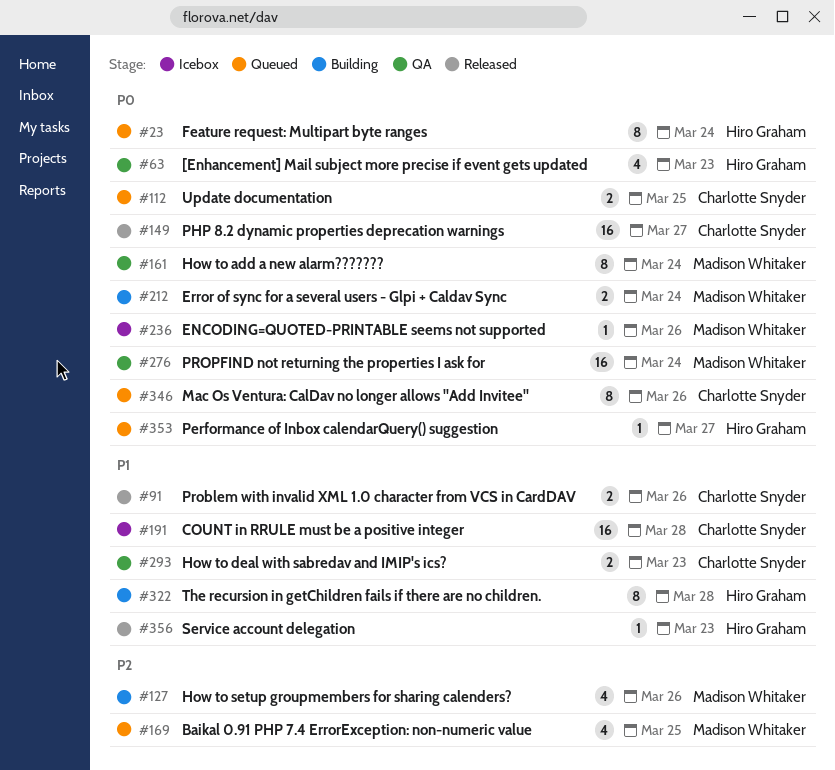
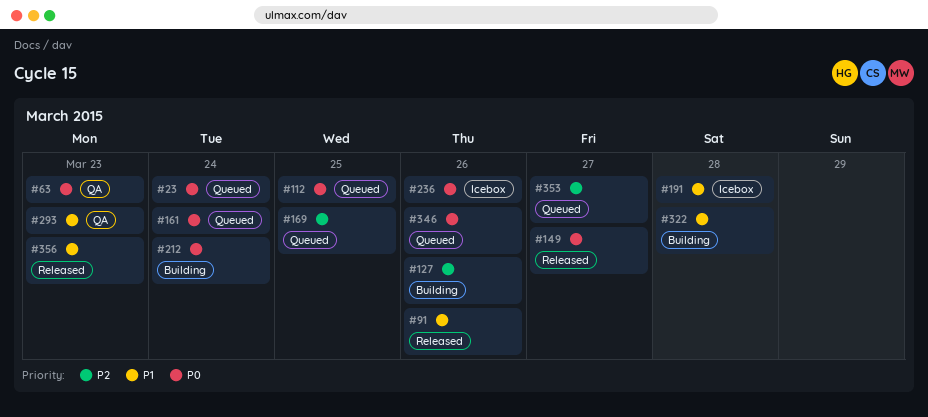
#161, status: QA -> Queued
#276: present -> none
#353, priority: P0 -> P2

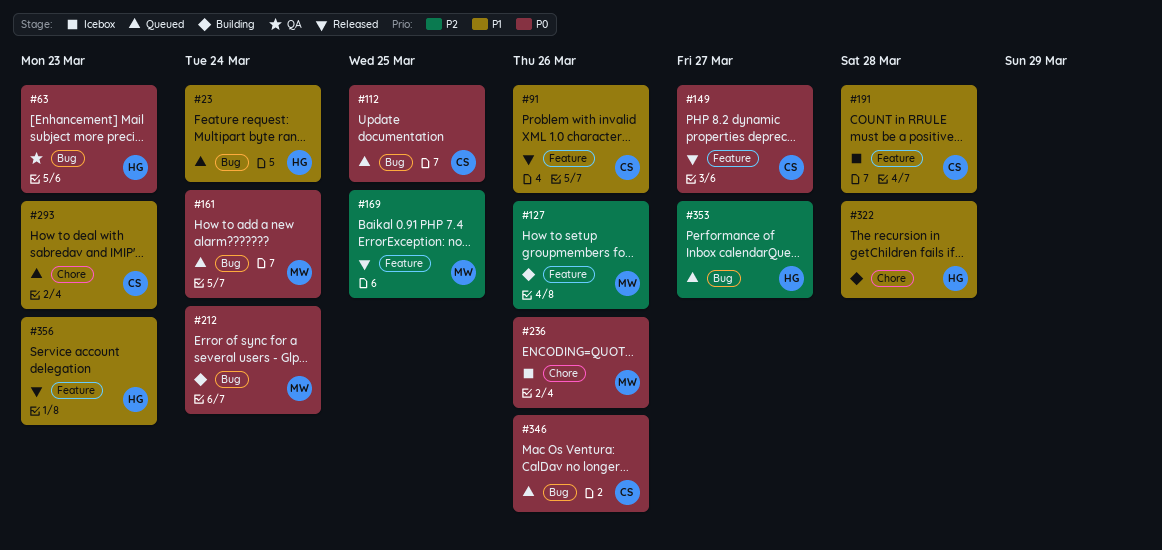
#23, priority: P0 -> P1
#169, status: Queued -> Released
#293, status: QA -> Queued

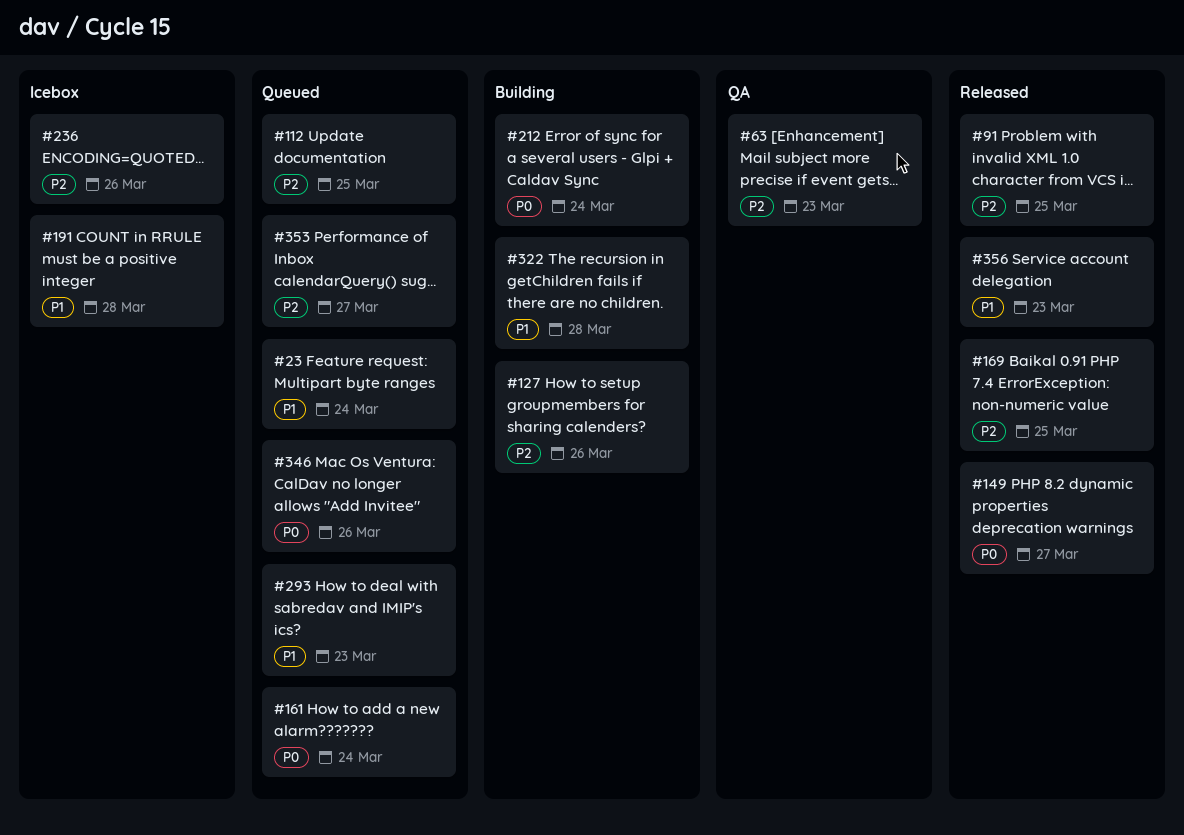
#63, priority: P0 -> P2
#91, priority: P1 -> P2
#91, due: Mar 26 -> Mar 25
#112, priority: P0 -> P2
#236, priority: P0 -> P2

